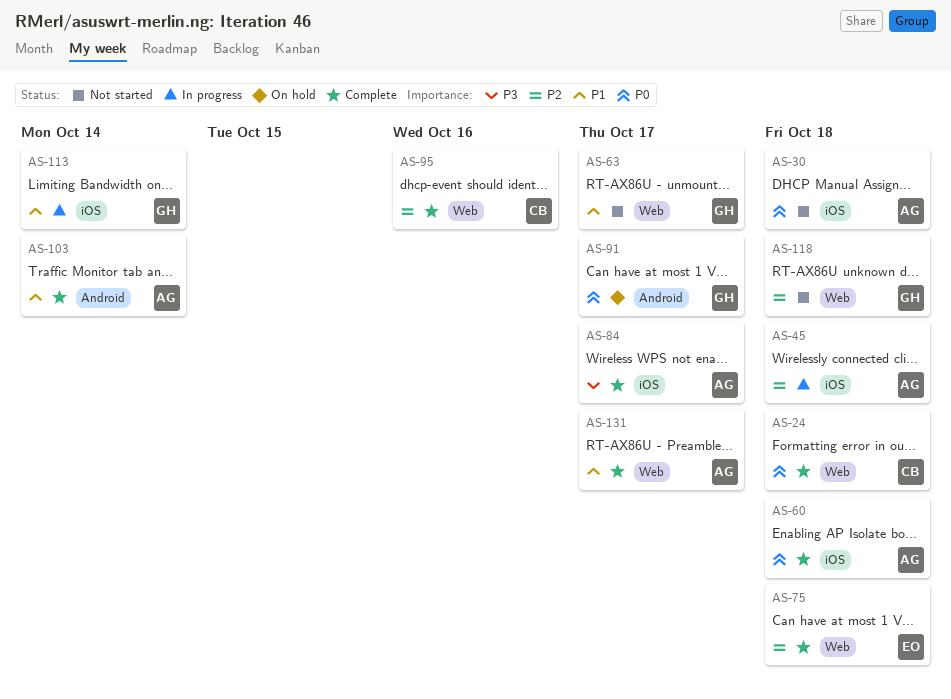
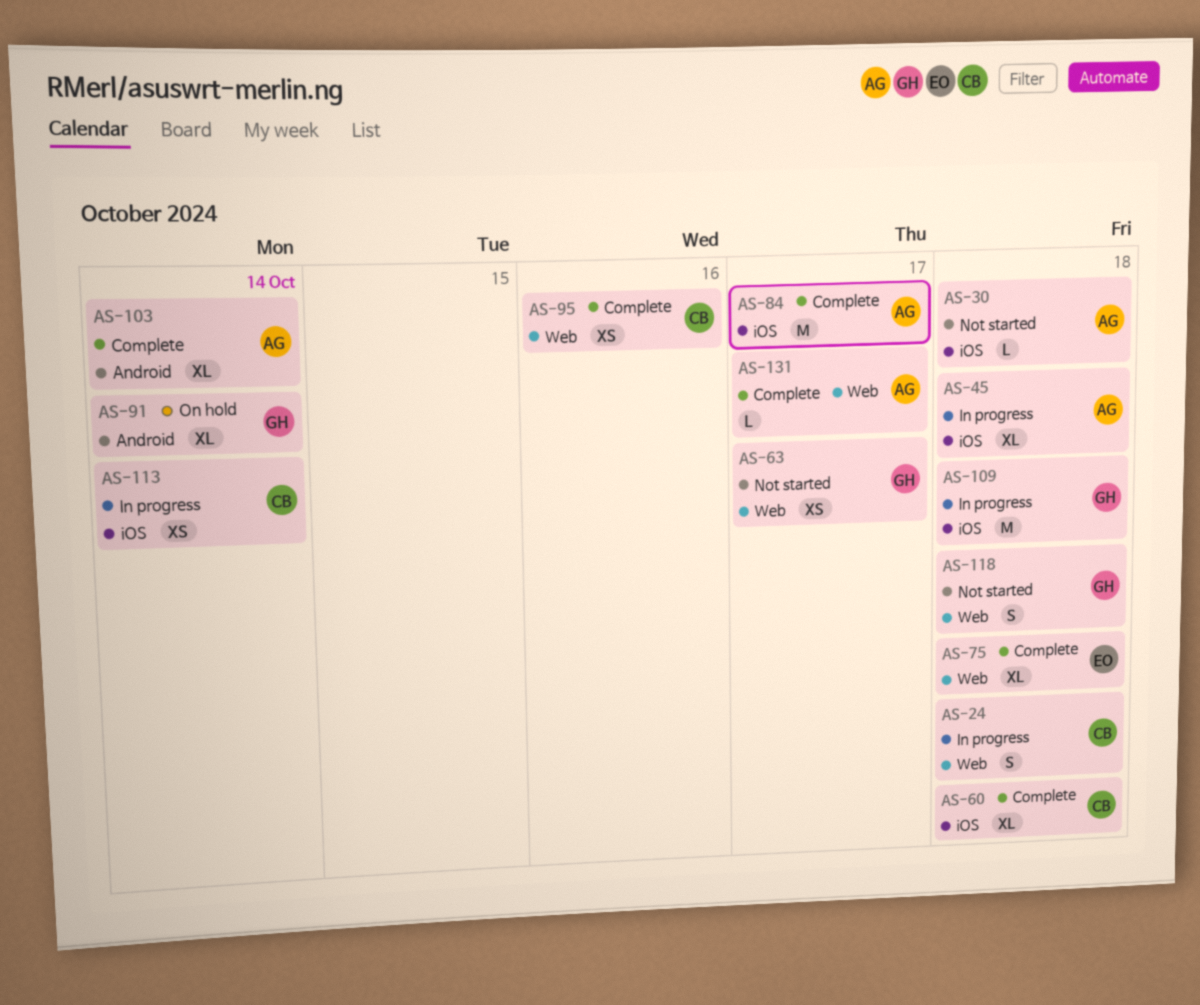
AS-24, status: Complete -> In progress
AS-60, owner: AG -> CB
AS-91, due: Oct 17 -> Oct 14
AS-109: none -> present
AS-113, owner: GH -> CB

